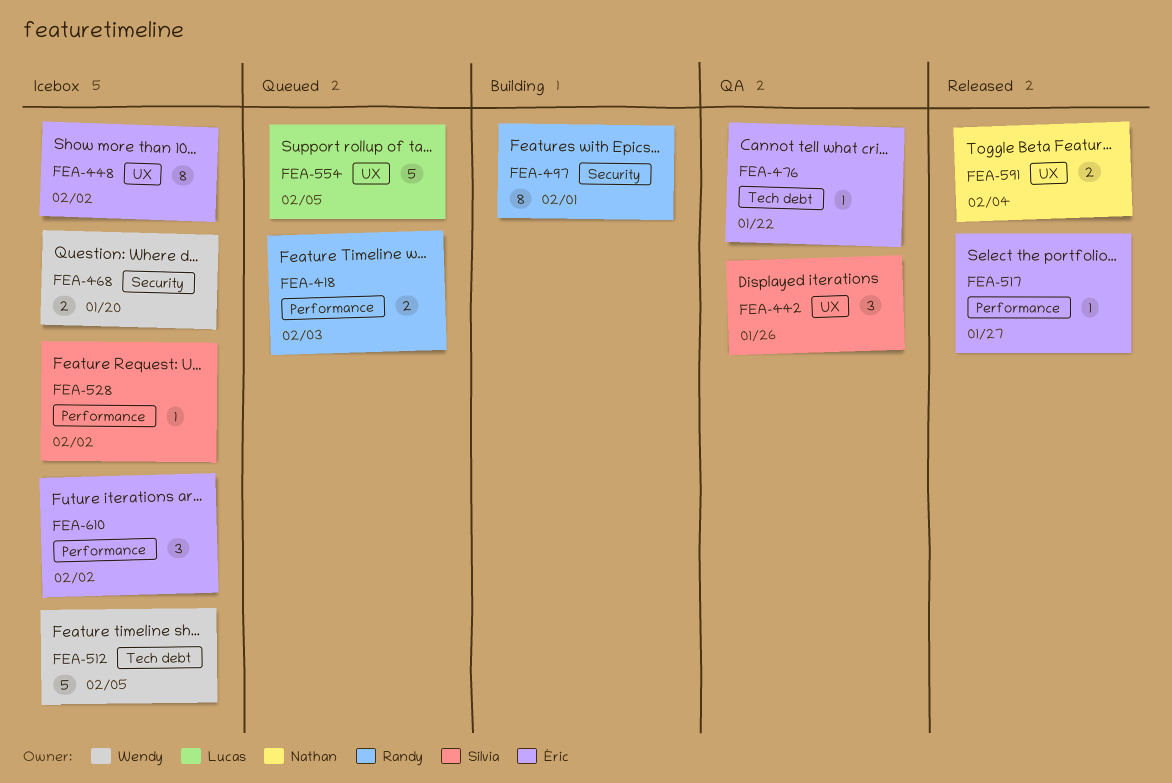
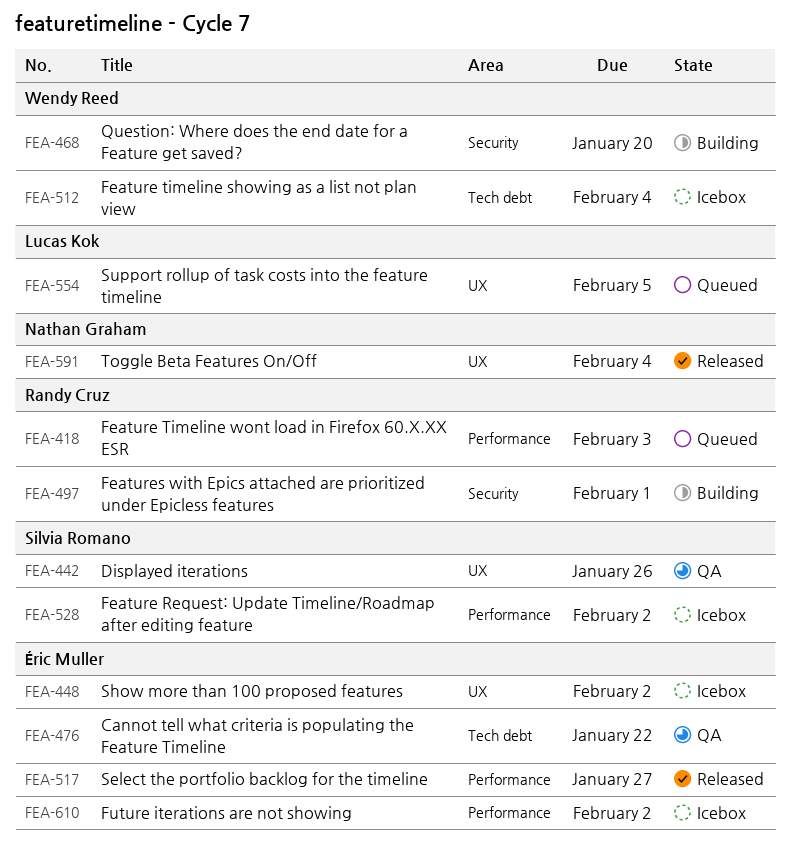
FEA-468, status: Icebox -> Building
FEA-512, due: Feb 5 -> Feb 4

